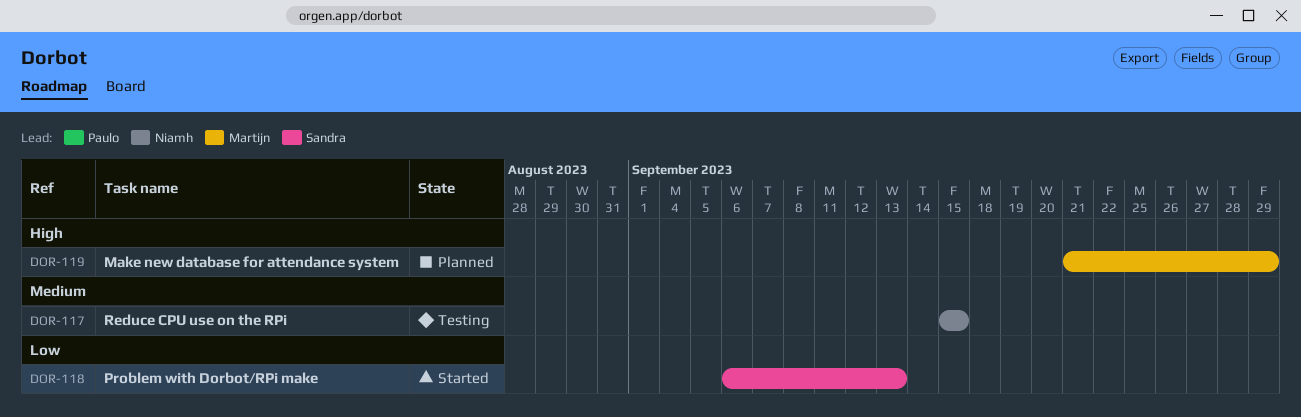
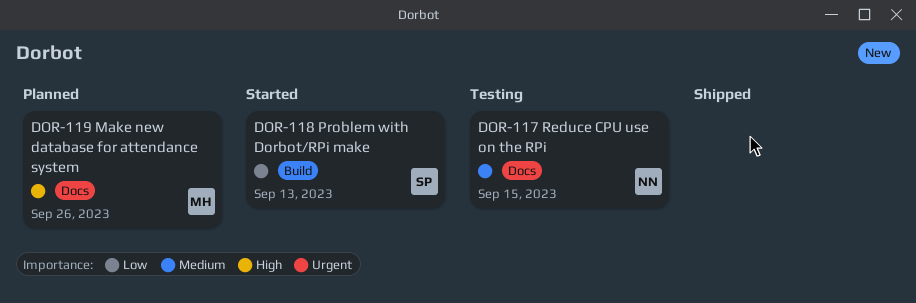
DOR-119, due: Sep 29 -> Sep 26

